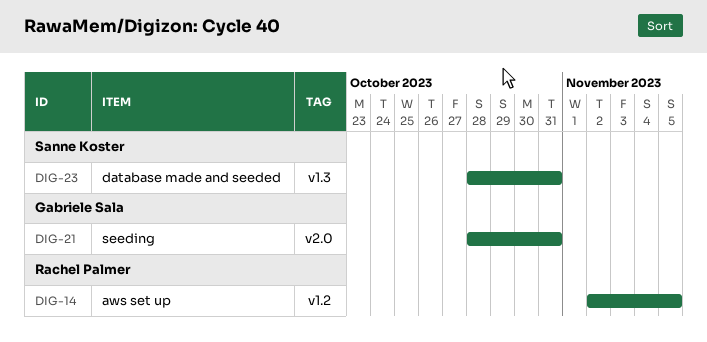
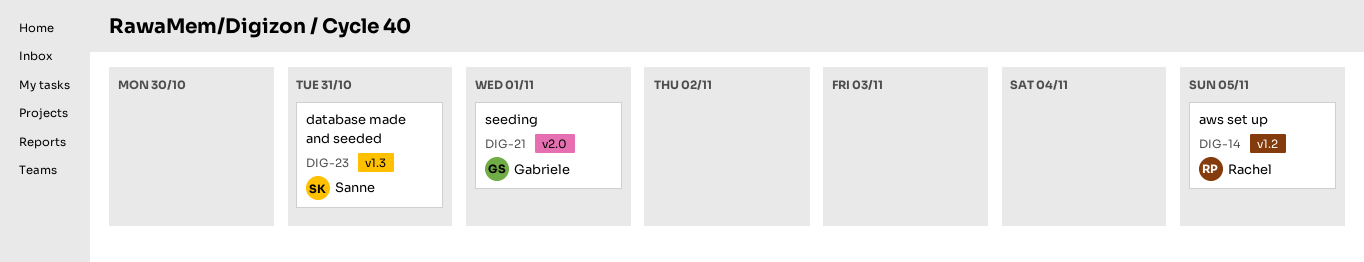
DIG-21, due: Oct 31 -> Nov 1

